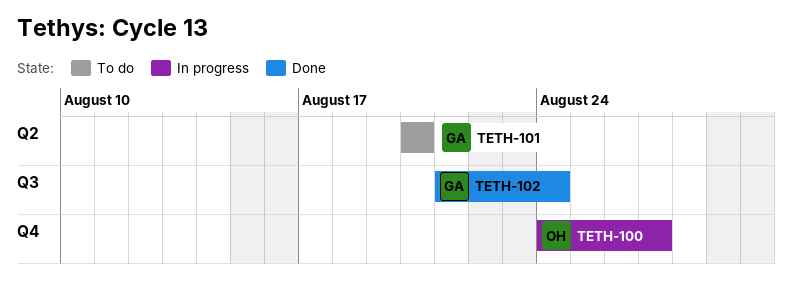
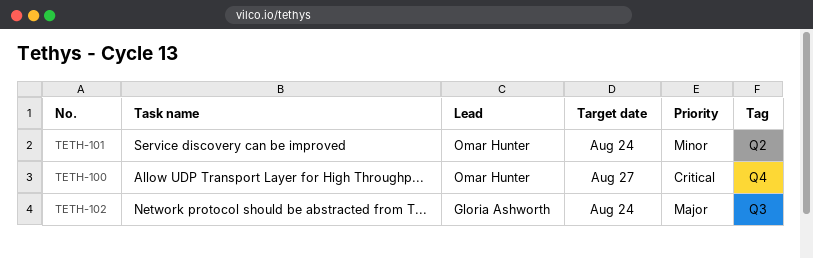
TETH-101, owner: Gloria Ashworth -> Omar Hunter
TETH-101, due: Aug 20 -> Aug 24

